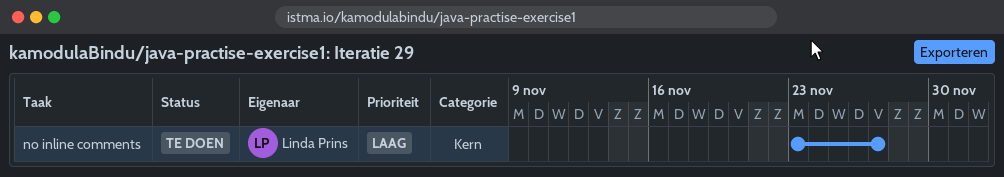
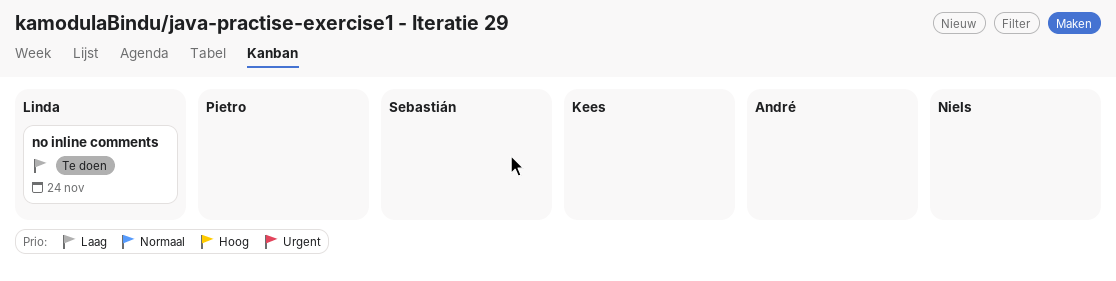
no inline comments, due: Nov 27 -> Nov 24

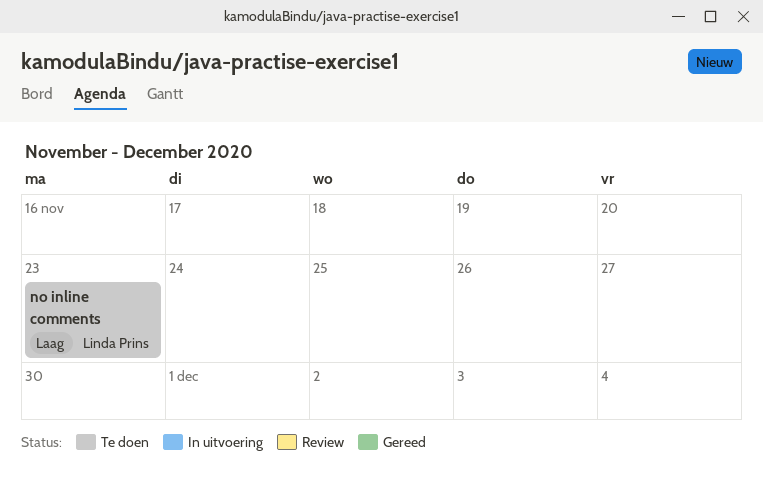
no inline comments, due: Nov 24 -> Nov 23

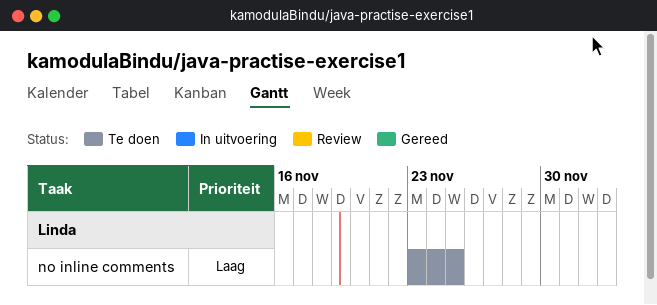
no inline comments, due: Nov 23 -> Nov 25

